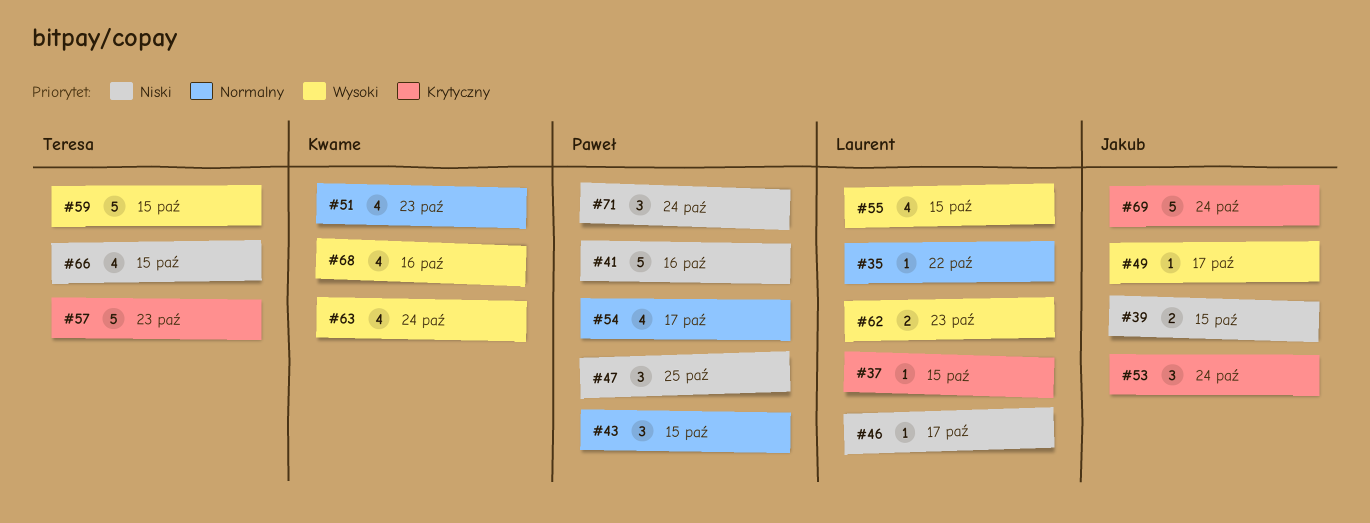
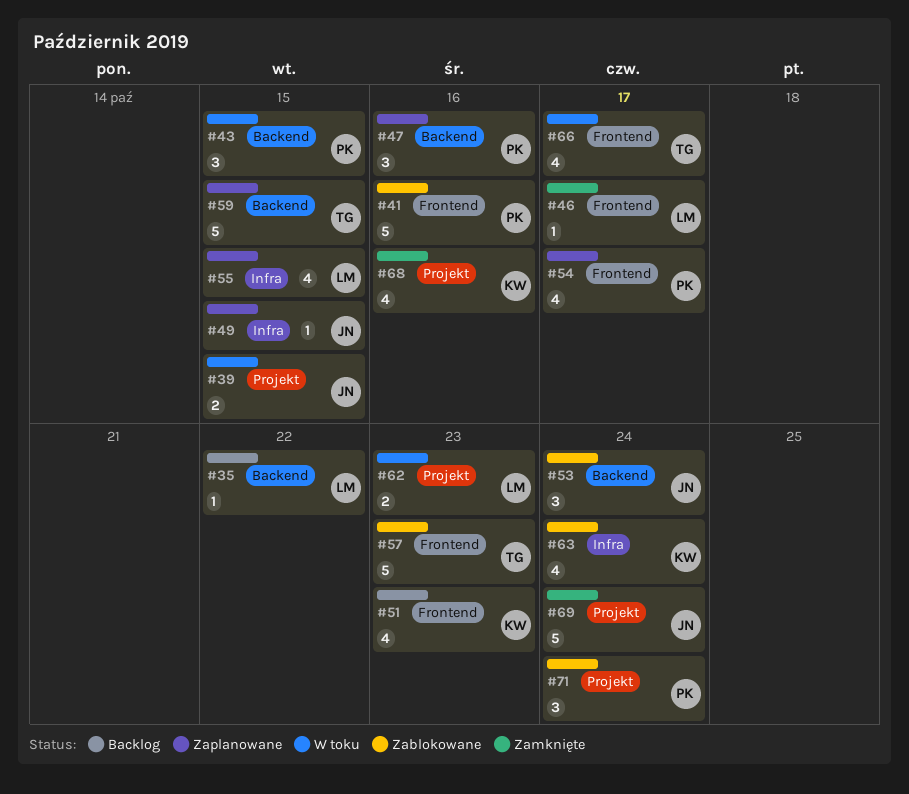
#37: present -> none
#47, due: Oct 25 -> Oct 16
#49, due: Oct 17 -> Oct 15
#66, due: Oct 15 -> Oct 17

